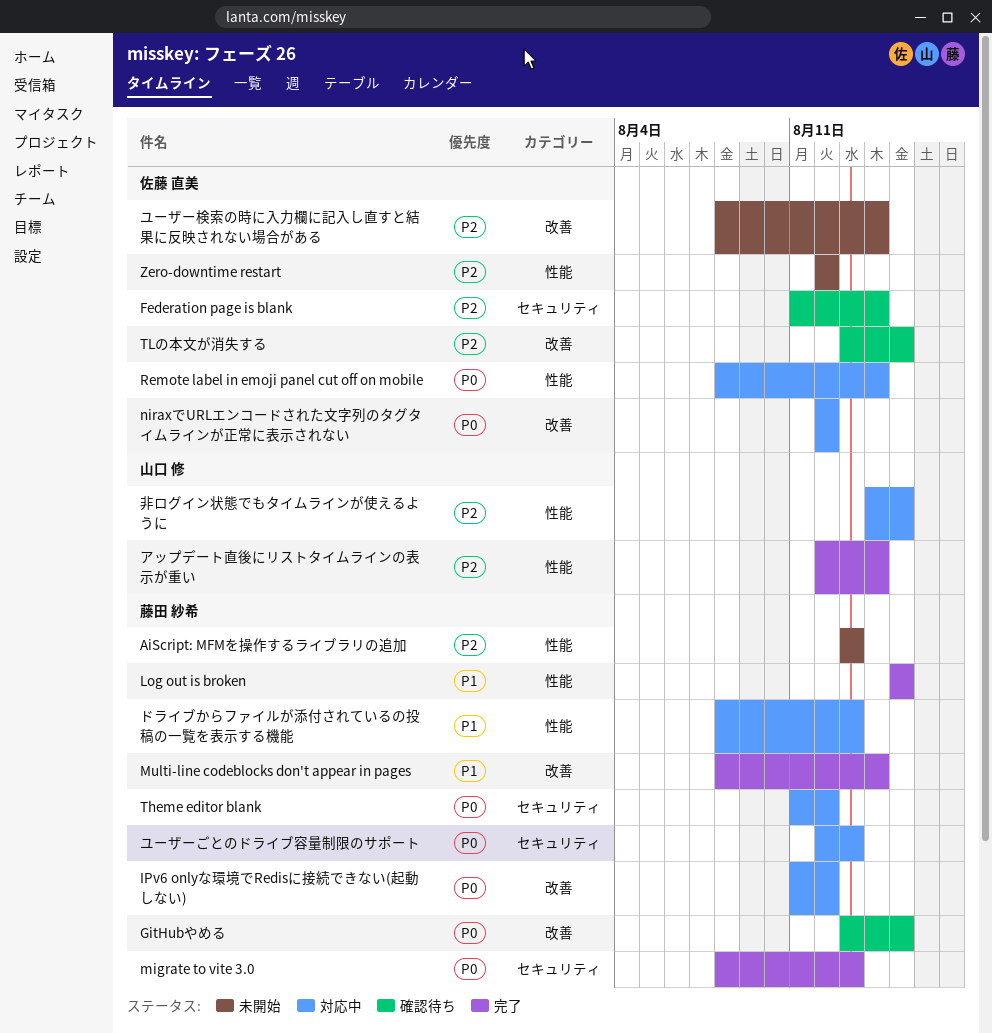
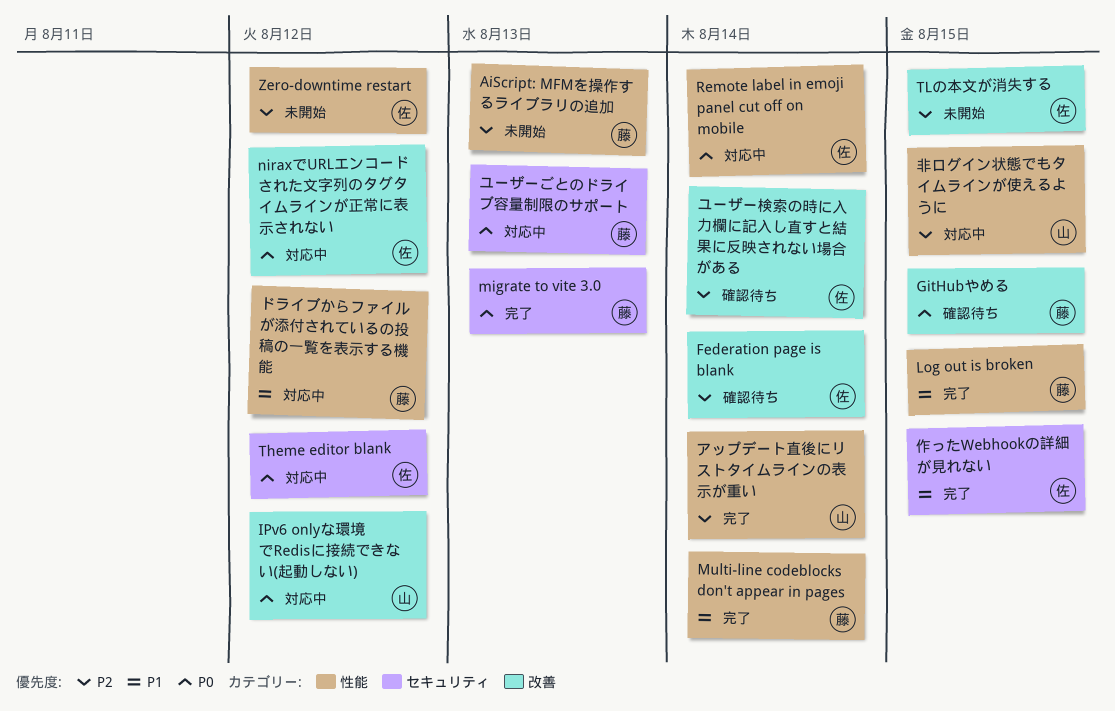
Federation page is blank, label: セキュリティ -> 改善
IPv6 onlyな環境でRedisに接続できない(起動しない), owner: 藤田 紗希 -> 山口 修
Multi-line codeblocks don't appear in pages, label: 改善 -> 性能
Theme editor blank, owner: 藤田 紗希 -> 佐藤 直美
TLの本文が消失する, status: 確認待ち -> 未開始
ドライブからファイルが添付されているの投稿の一覧を表示する機能, due: Aug 13 -> Aug 12
ユーザー検索の時に入力欄に記入し直すと結果に反映されない場合がある, status: 未開始 -> 確認待ち
作ったWebhookの詳細が見れない: none -> present

